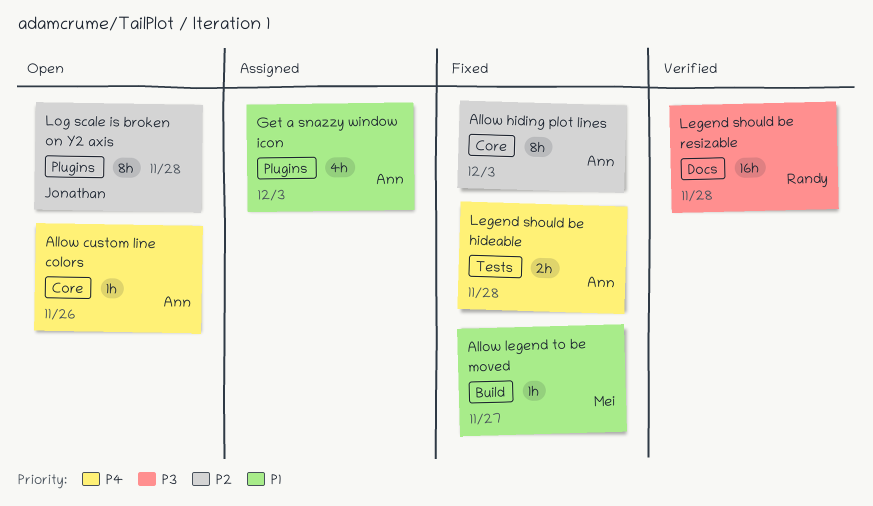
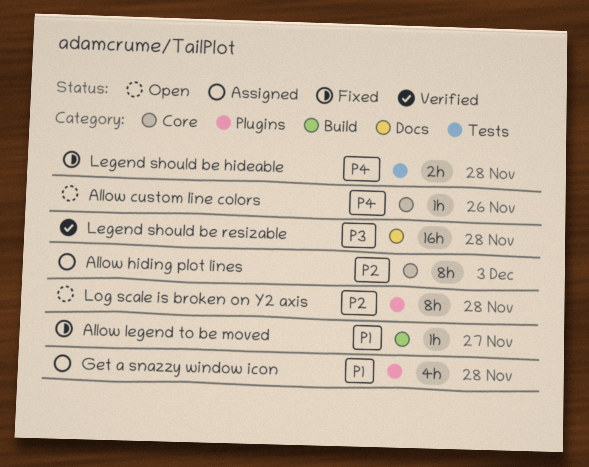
Allow hiding plot lines, status: Fixed -> Assigned
Get a snazzy window icon, due: Dec 3 -> Nov 28

